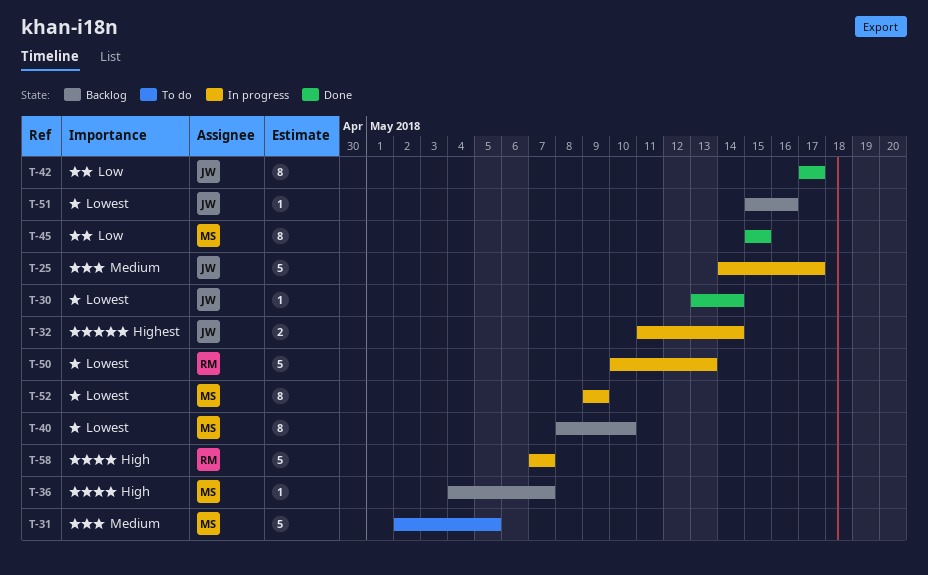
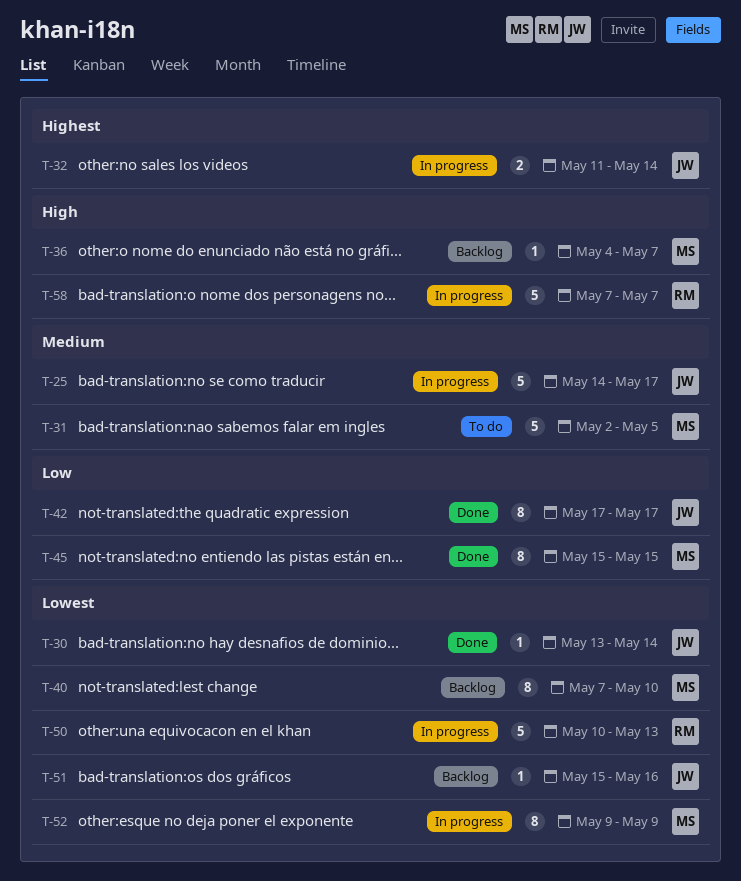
T-40, start: May 8 -> May 7

